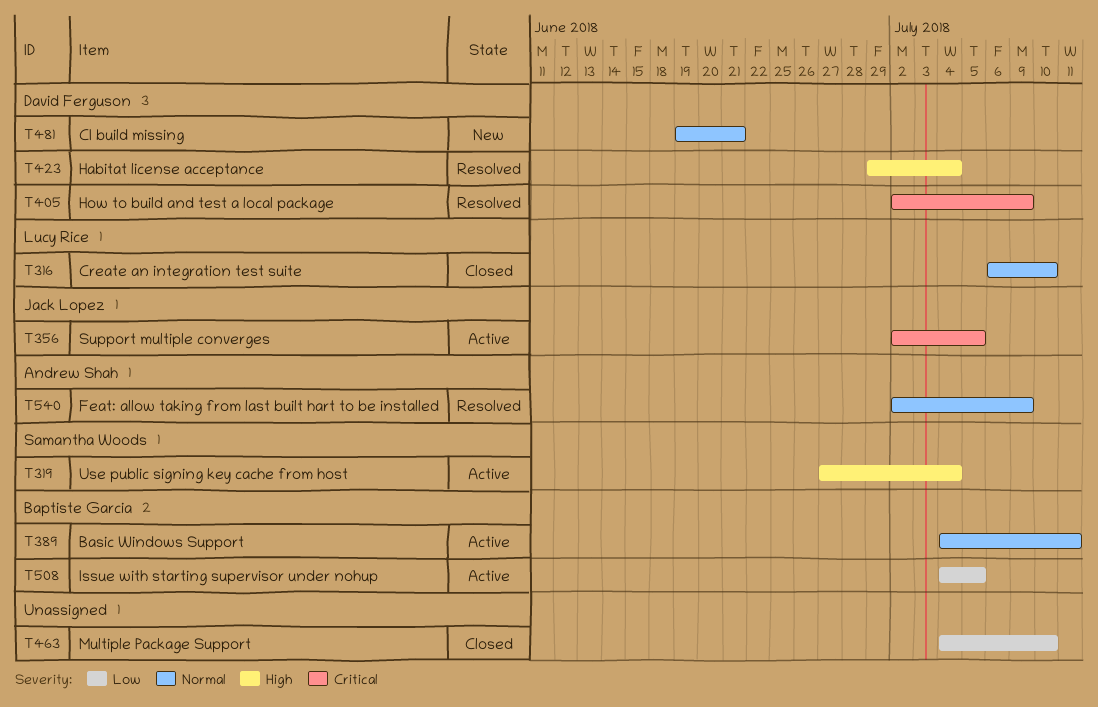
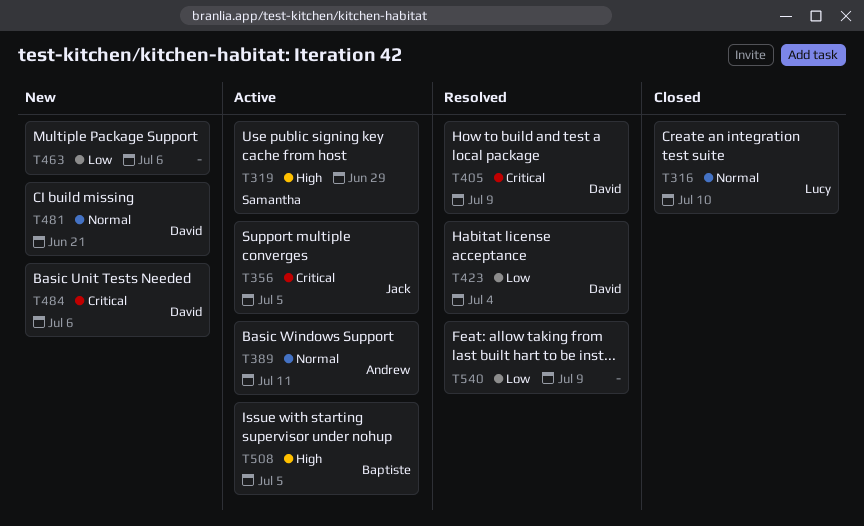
T319, due: Jul 4 -> Jun 29
T389, owner: Baptiste Garcia -> Andrew Shah
T423, priority: High -> Low
T463, status: Closed -> New
T463, due: Jul 10 -> Jul 6
T484: none -> present
T508, priority: Low -> High
T540, owner: Andrew Shah -> none
T540, priority: Normal -> Low

